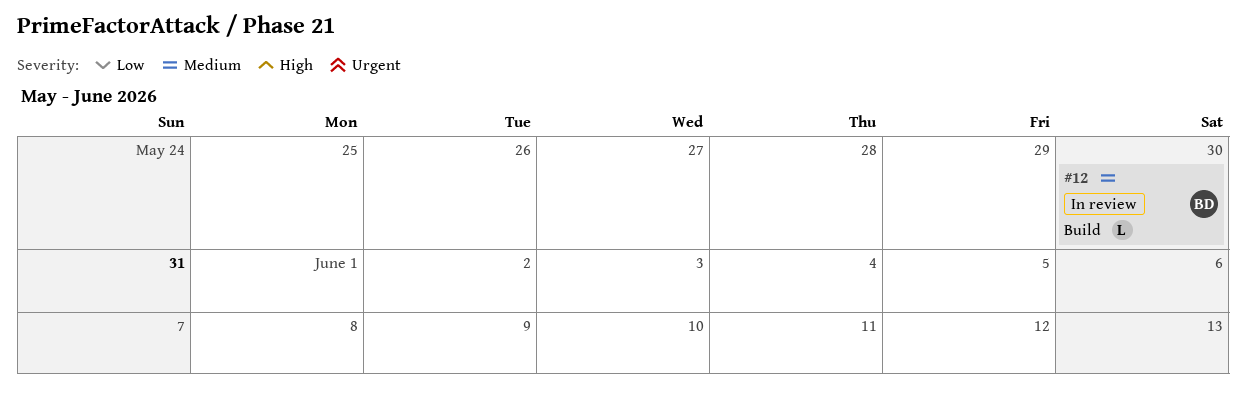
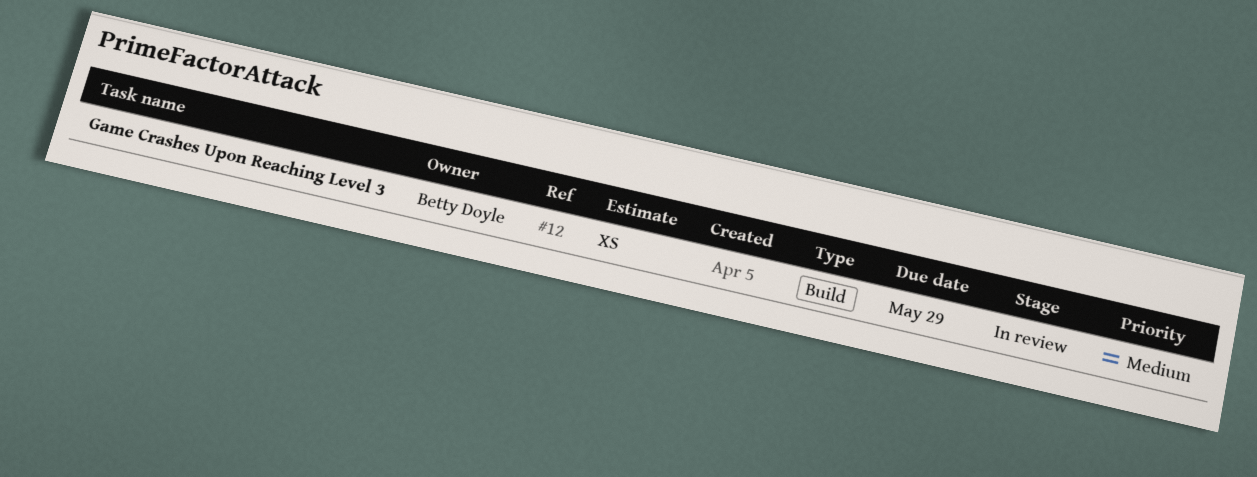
#12, estimate: L -> XS
#12, due: May 30 -> May 29

